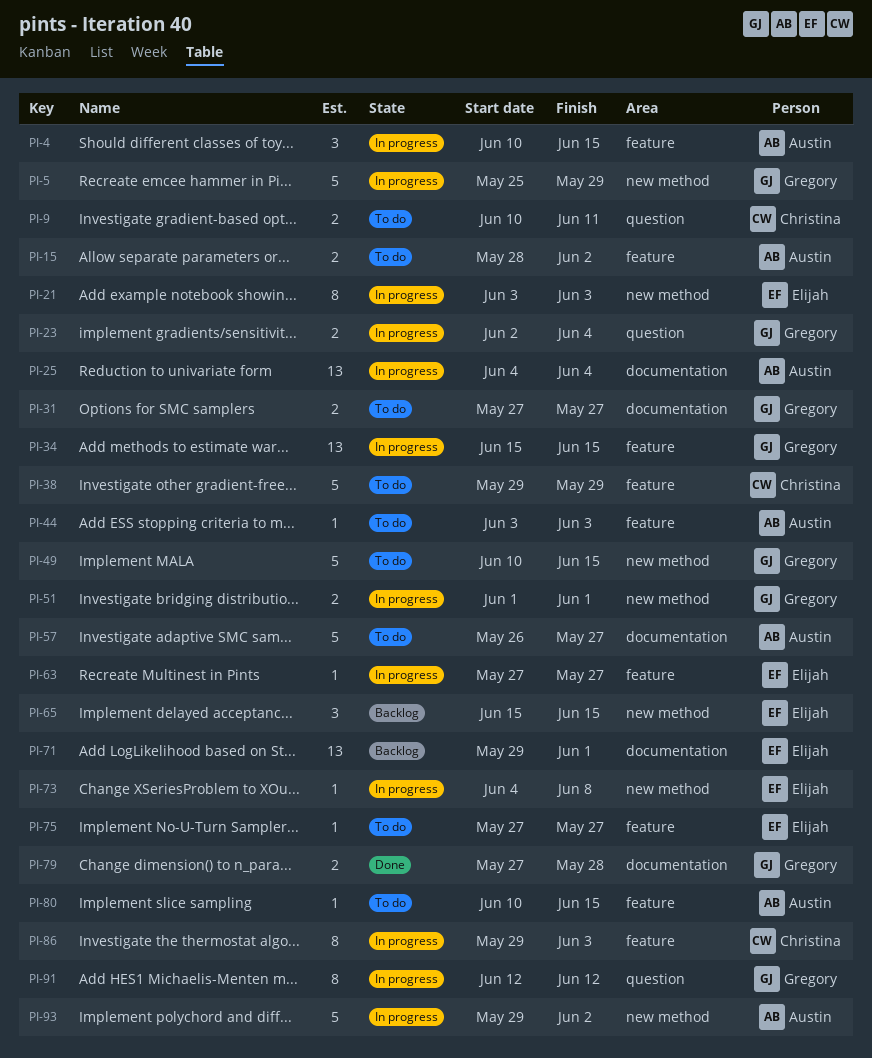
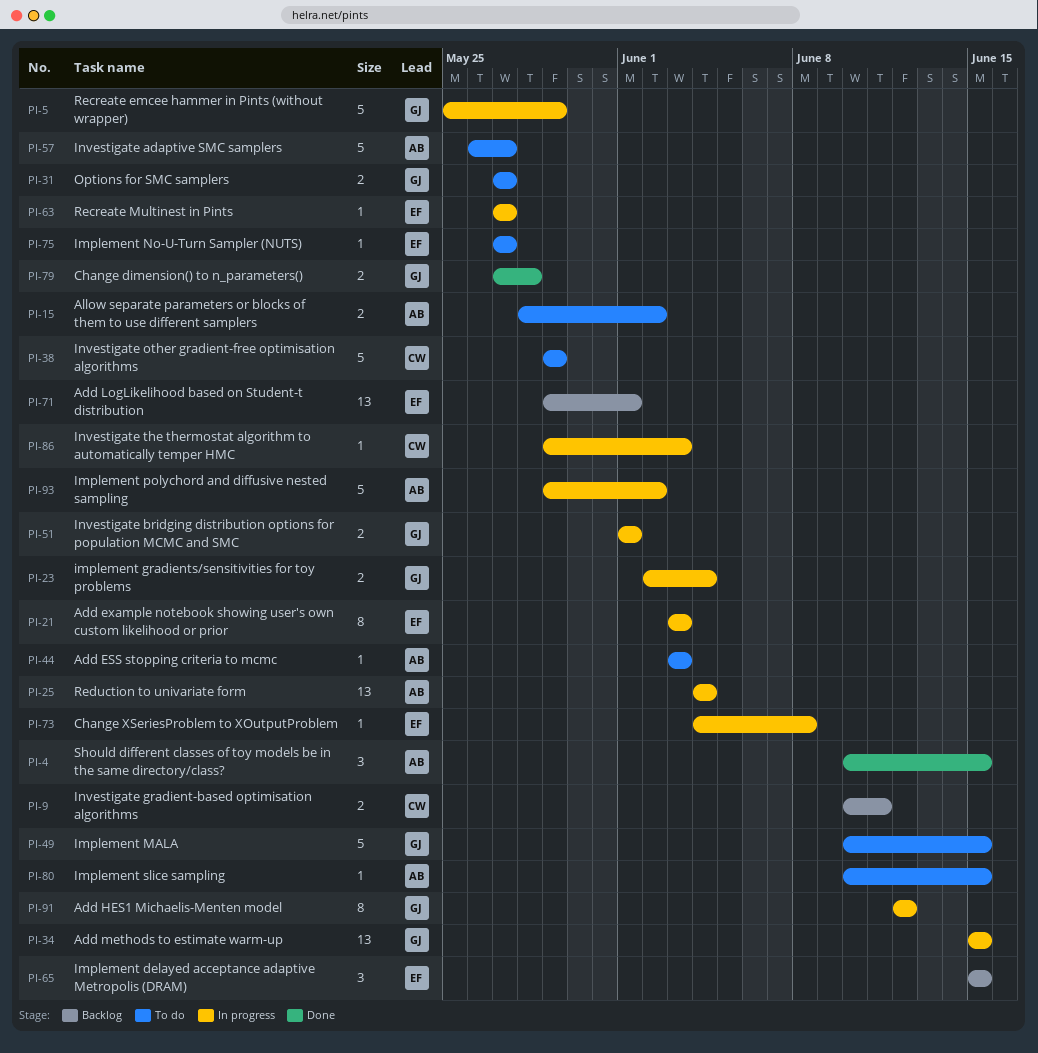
PI-4, status: In progress -> Done
PI-9, status: To do -> Backlog
PI-86, estimate: 8 -> 1

